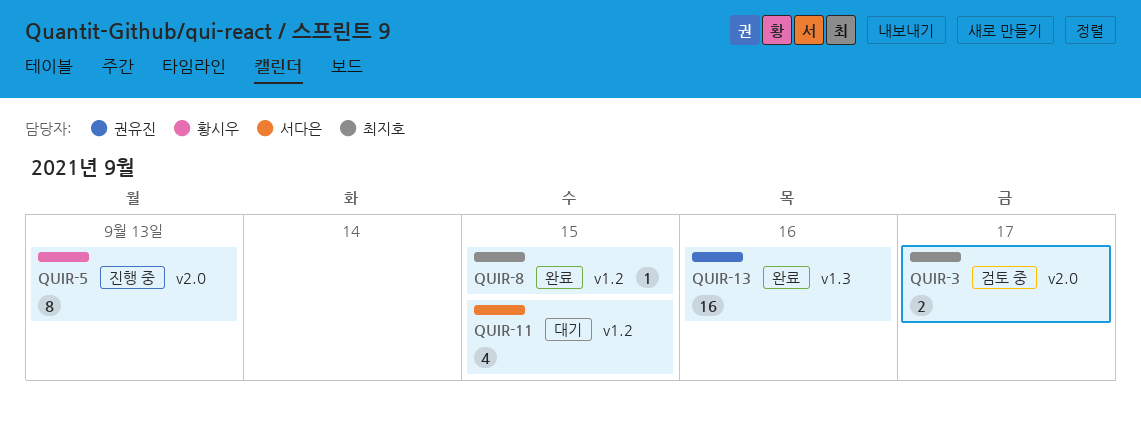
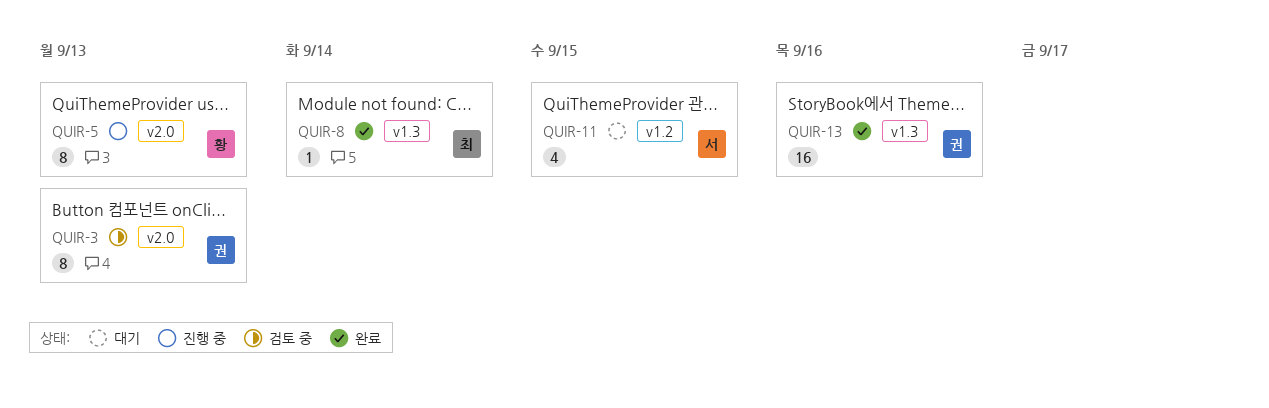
QUIR-3, owner: 최지호 -> 권유진
QUIR-3, estimate: 2 -> 8
QUIR-3, due: Sep 17 -> Sep 13
QUIR-8, label: v1.2 -> v1.3
QUIR-8, due: Sep 15 -> Sep 14

